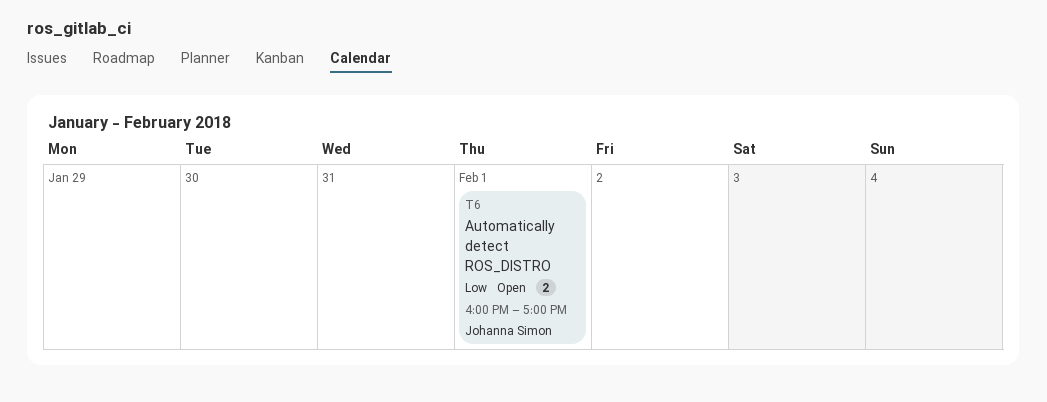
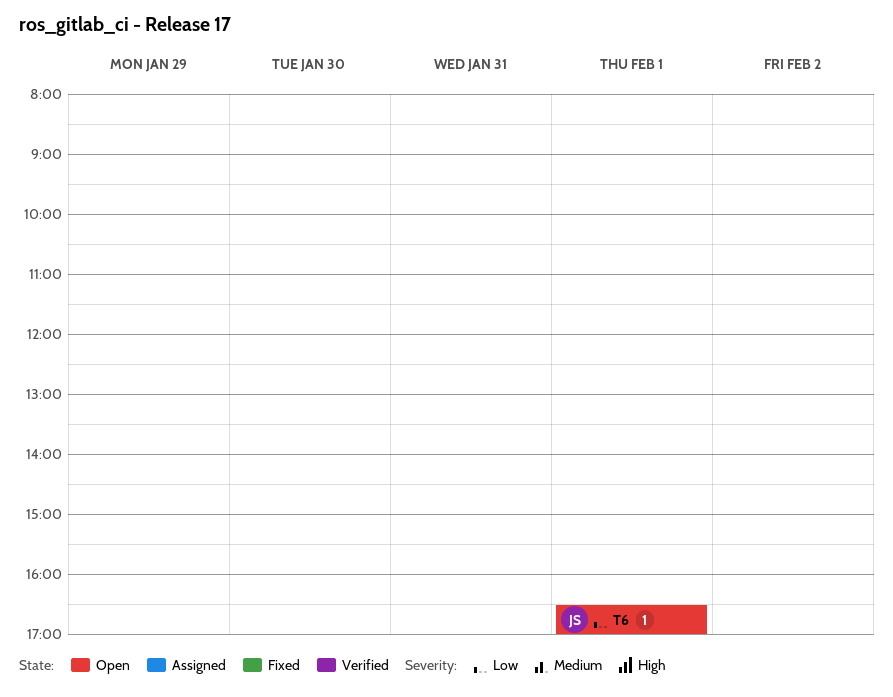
T6, estimate: 2 -> 1
T6, begins: 16:00 -> 16:30

